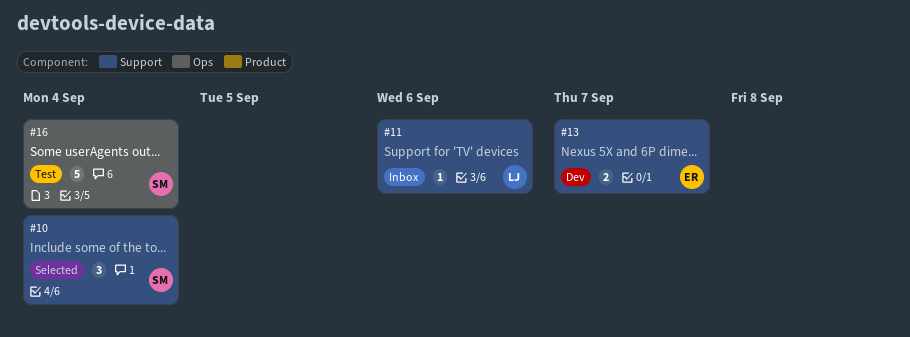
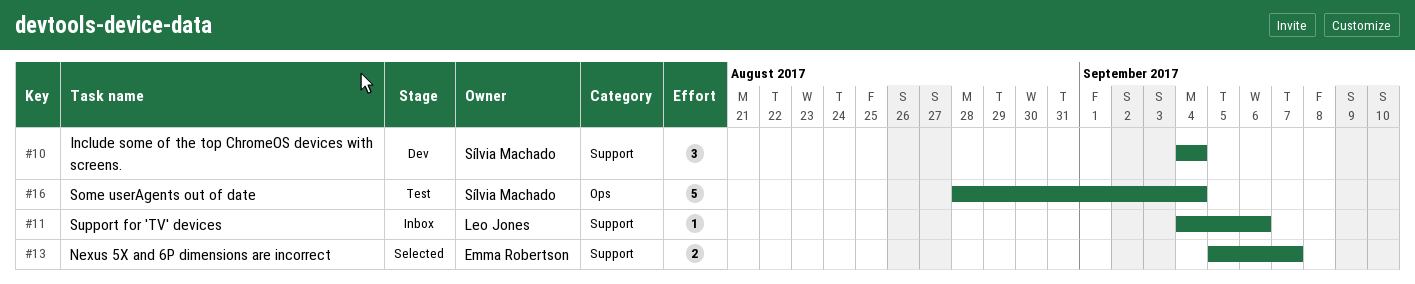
#10, status: Selected -> Dev
#13, status: Dev -> Selected

